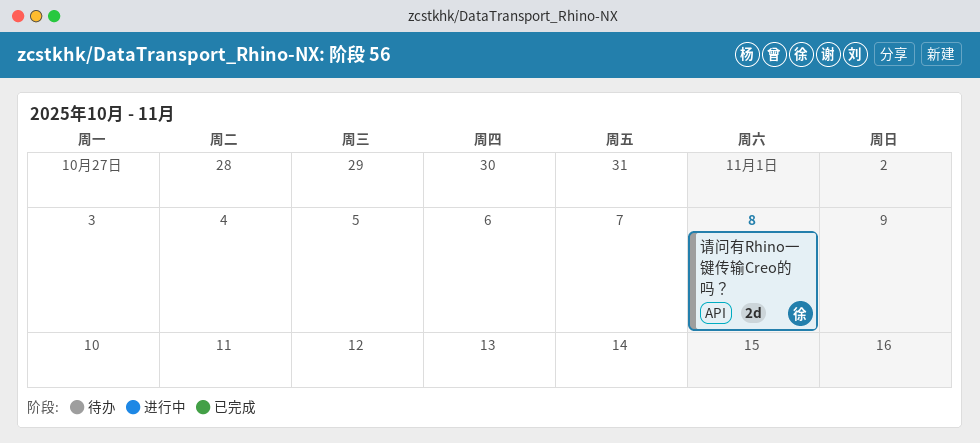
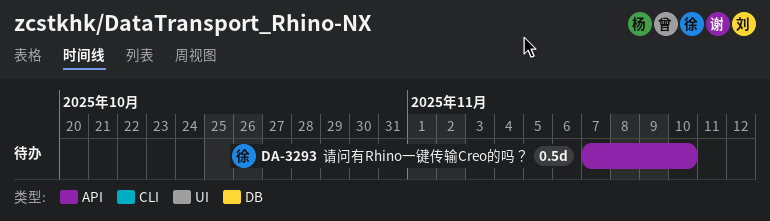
请问有Rhino一键传输Creo的吗？, estimate: 2d -> 0.5d
请问有Rhino一键传输Creo的吗？, due: Nov 8 -> Nov 10

